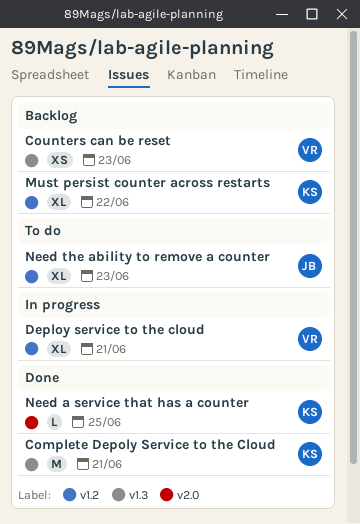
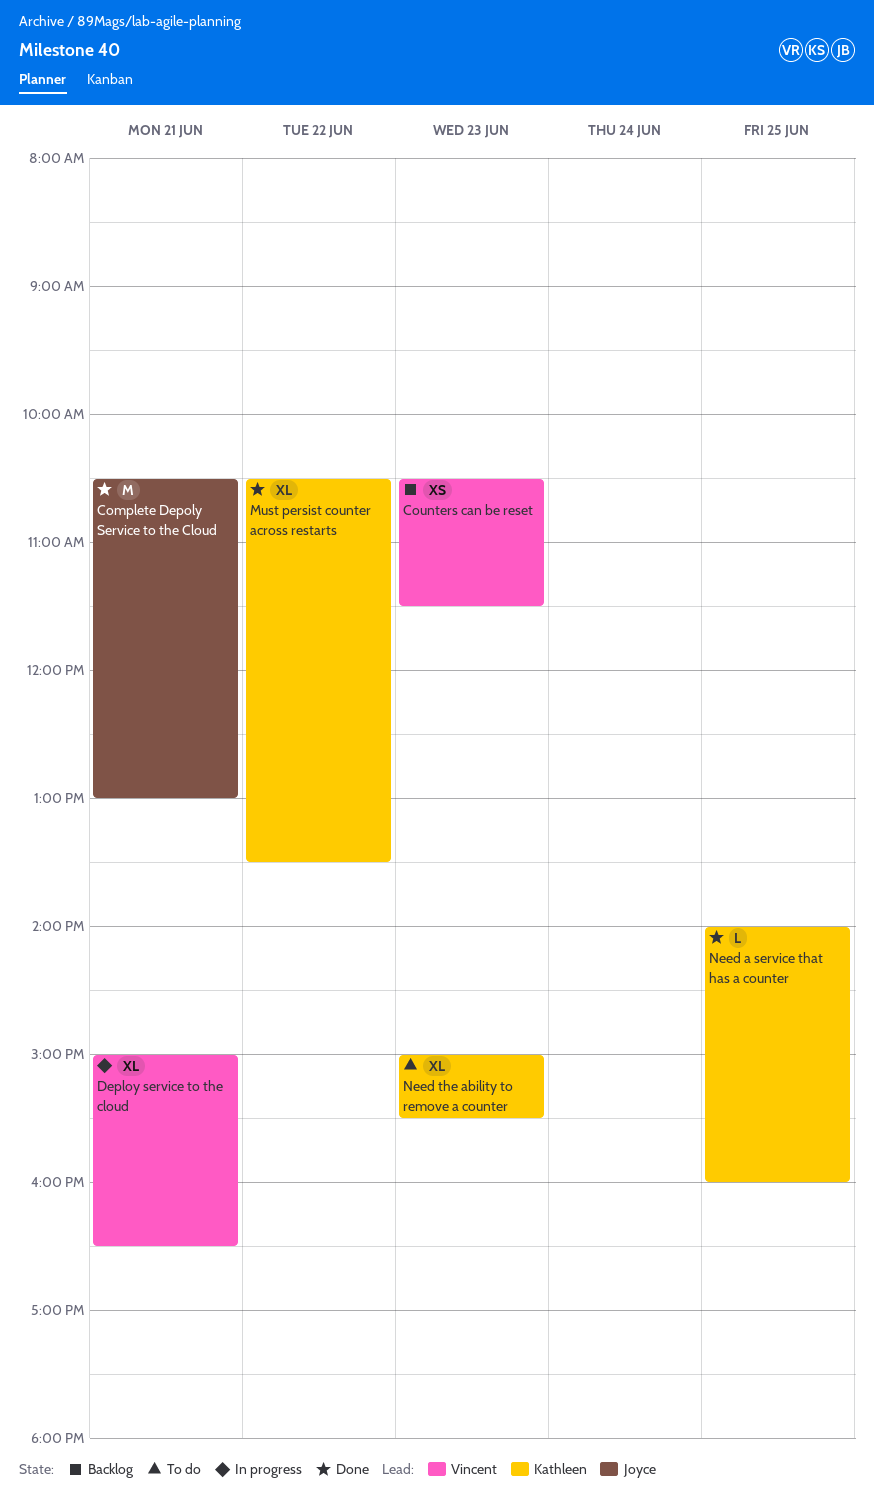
Complete Depoly Service to the Cloud, owner: Kathleen -> Joyce
Must persist counter across restarts, status: Backlog -> Done
Need the ability to remove a counter, owner: Joyce -> Kathleen

